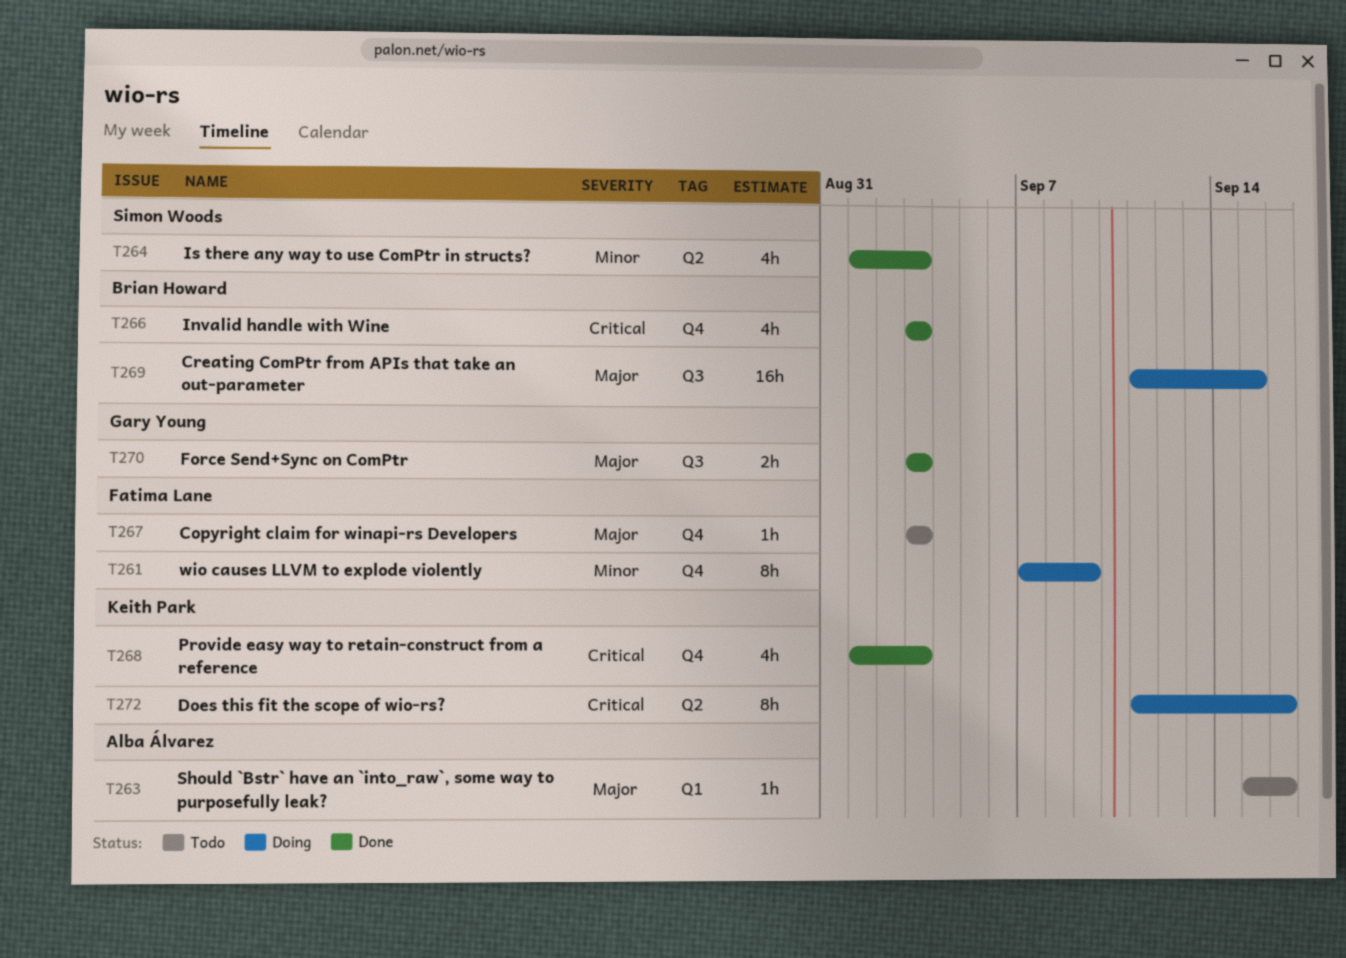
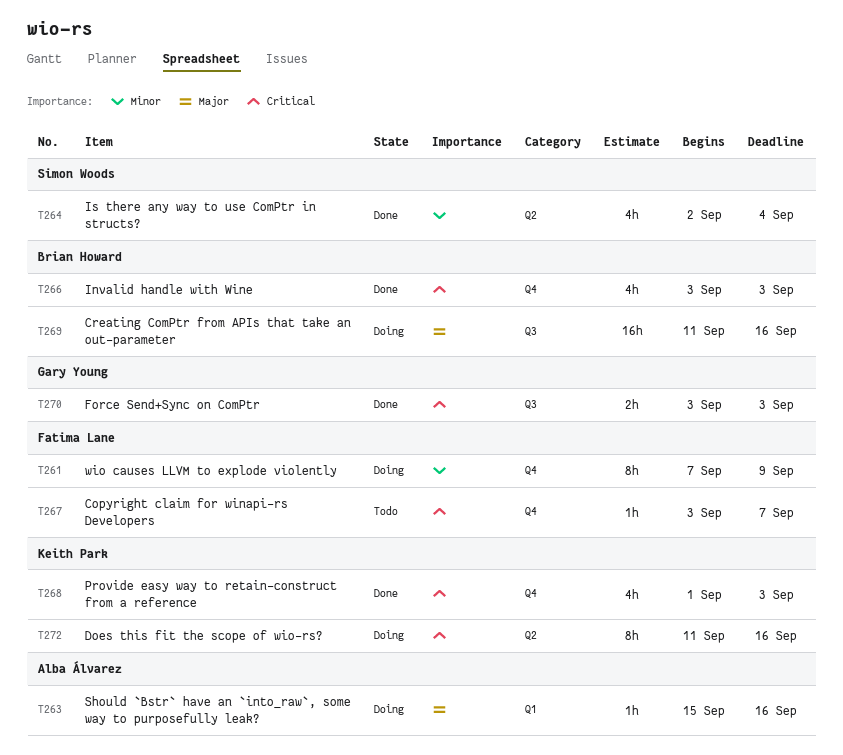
T263, status: Todo -> Doing
T264, start: Sep 1 -> Sep 2
T264, due: Sep 3 -> Sep 4
T267, priority: Major -> Critical
T267, due: Sep 3 -> Sep 7
T269, due: Sep 15 -> Sep 16
T270, priority: Major -> Critical

